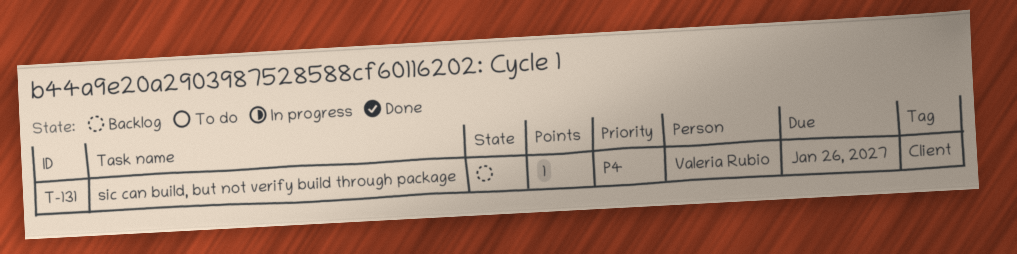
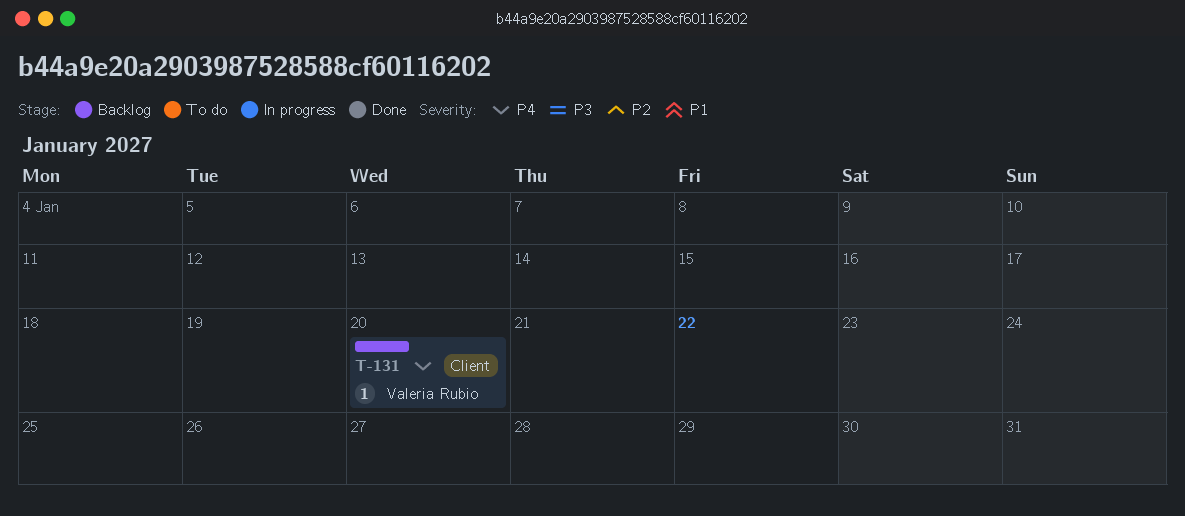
T-131, due: Jan 26 -> Jan 20

